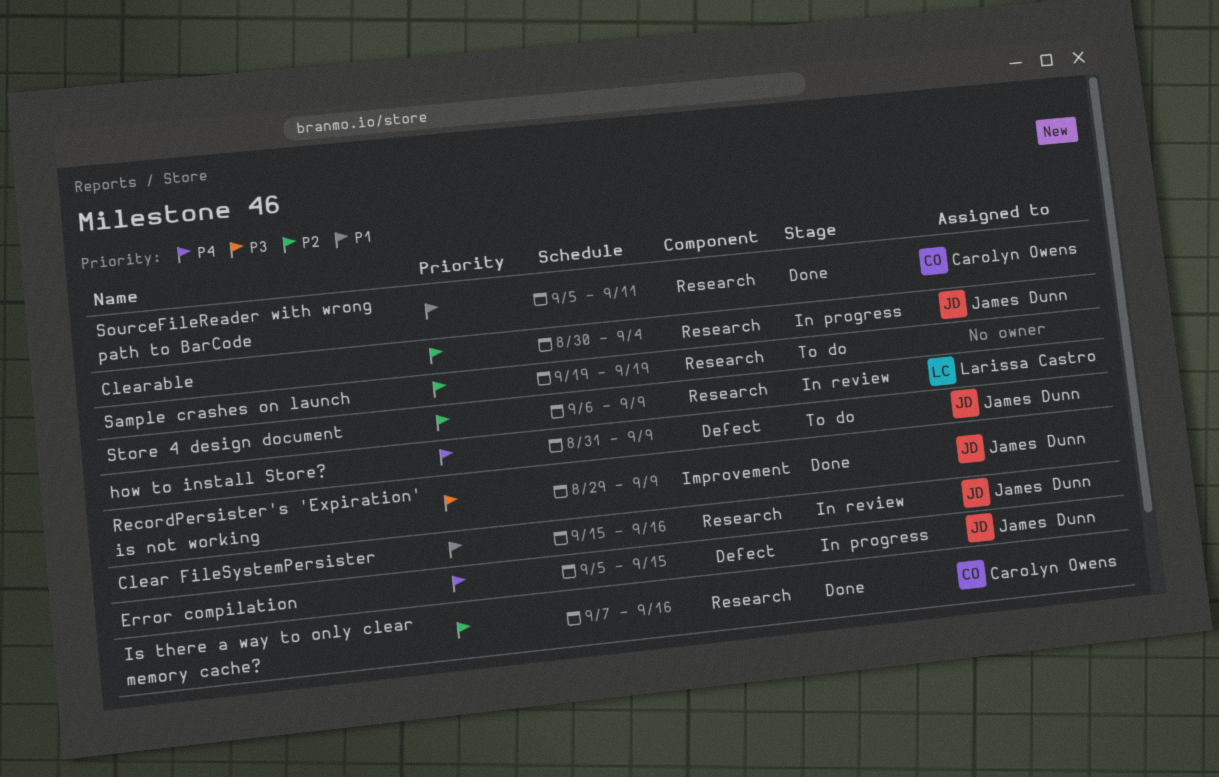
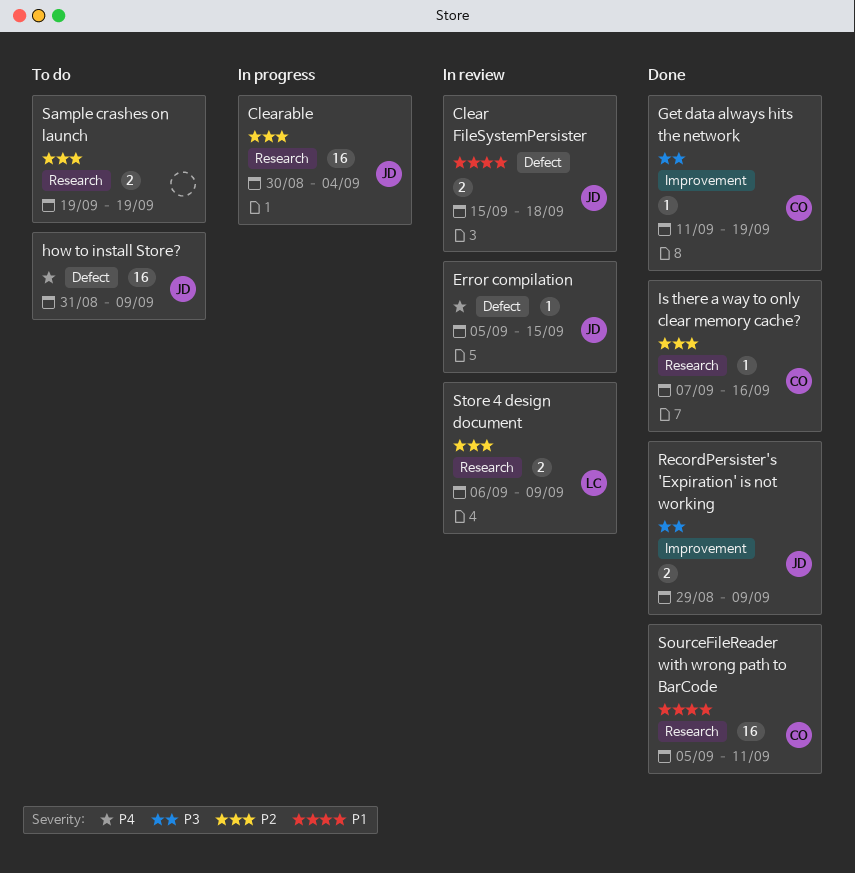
Clear FileSystemPersister, label: Research -> Defect
Clear FileSystemPersister, due: Sep 16 -> Sep 18
Error compilation, status: In progress -> In review
Get data always hits the network: none -> present

